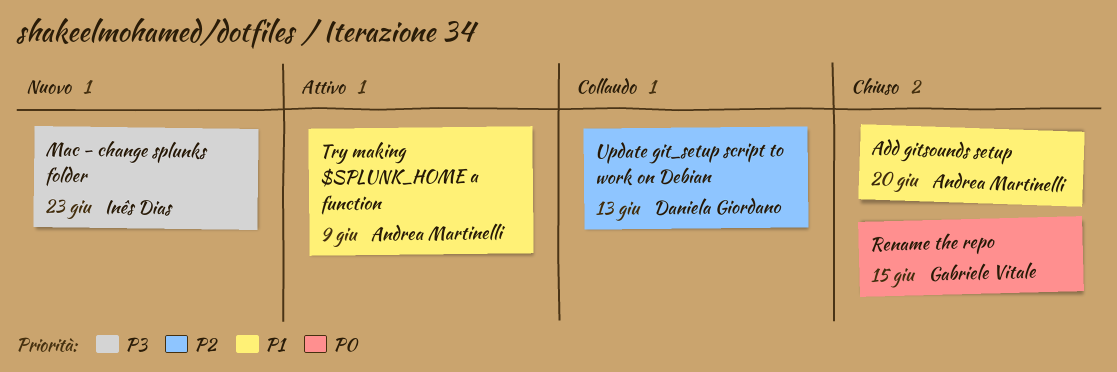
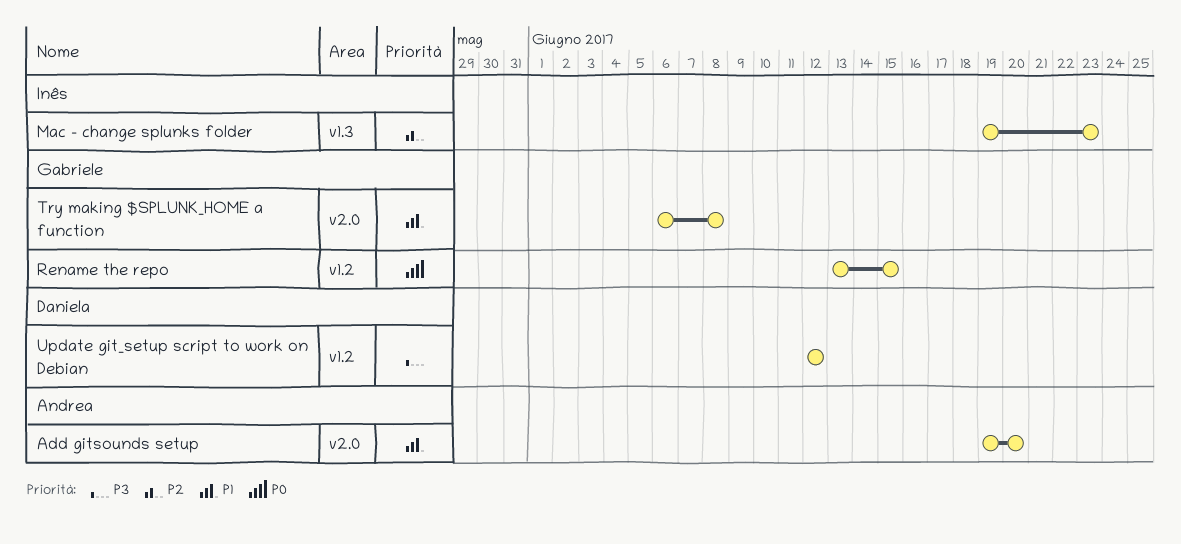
Mac - change splunks folder, priority: P3 -> P2
Try making $SPLUNK_HOME a function, owner: Andrea Martinelli -> Gabriele Vitale
Try making $SPLUNK_HOME a function, due: Jun 9 -> Jun 8
Update git_setup script to work on Debian, priority: P2 -> P3
Update git_setup script to work on Debian, due: Jun 13 -> Jun 12

